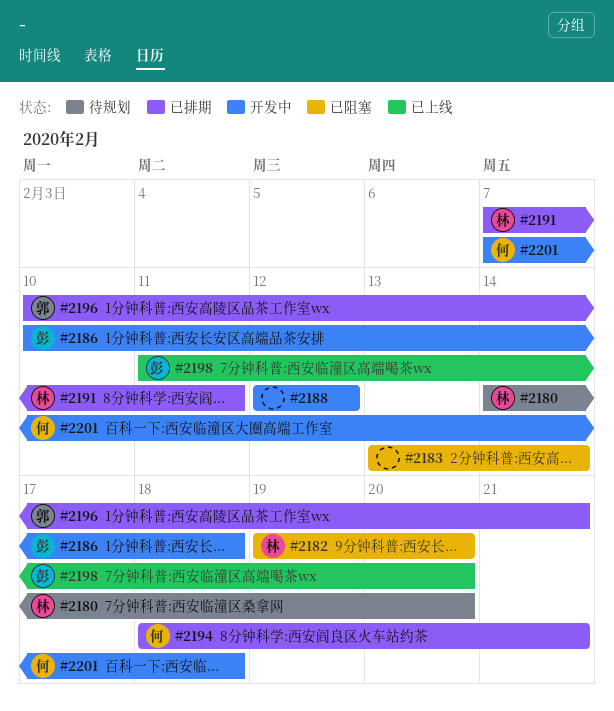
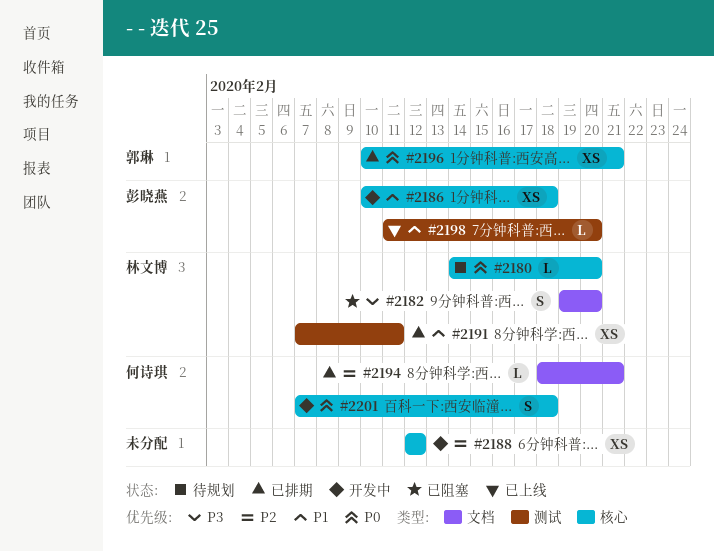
#2183: present -> none

